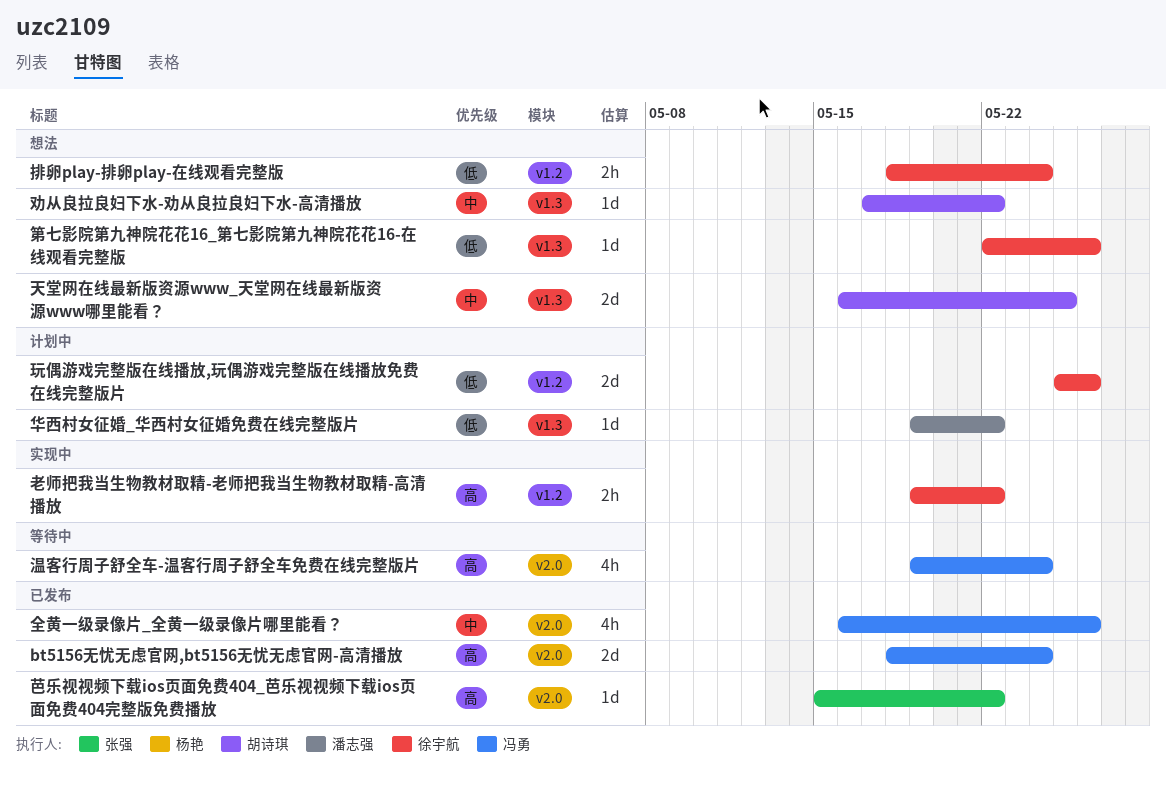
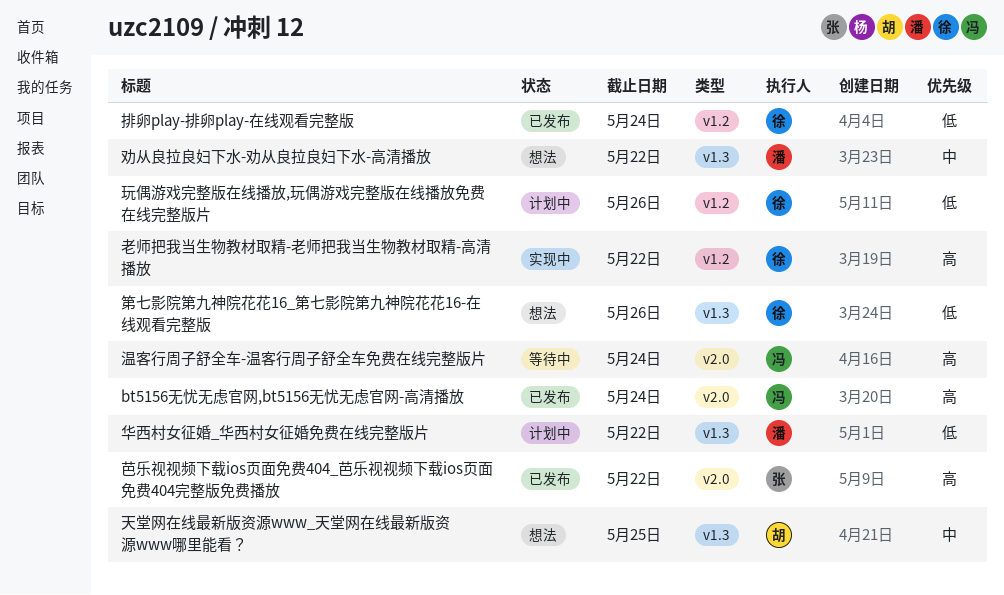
全黄一级录像片_全黄一级录像片哪里能看？: present -> none
劝从良拉良妇下水-劝从良拉良妇下水-高清播放, owner: 胡诗琪 -> 潘志强
排卵play-排卵play-在线观看完整版, status: 想法 -> 已发布

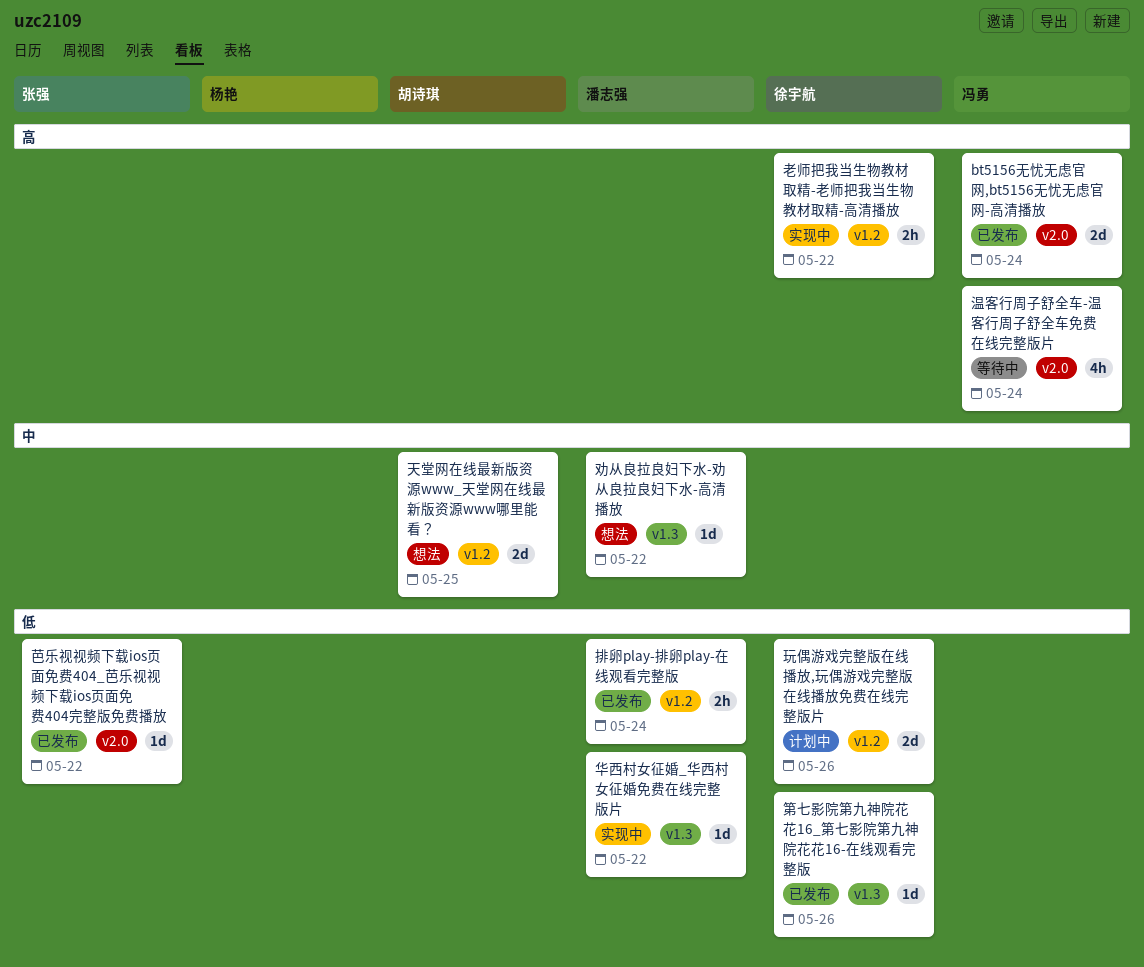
华西村女征婚_华西村女征婚免费在线完整版片, status: 计划中 -> 实现中
天堂网在线最新版资源www_天堂网在线最新版资源www哪里能看？, label: v1.3 -> v1.2
排卵play-排卵play-在线观看完整版, owner: 徐宇航 -> 潘志强
第七影院第九神院花花16_第七影院第九神院花花16-在线观看完整版, status: 想法 -> 已发布
芭乐视视频下载ios页面免费404_芭乐视视频下载ios页面免费404完整版免费播放, priority: 高 -> 低

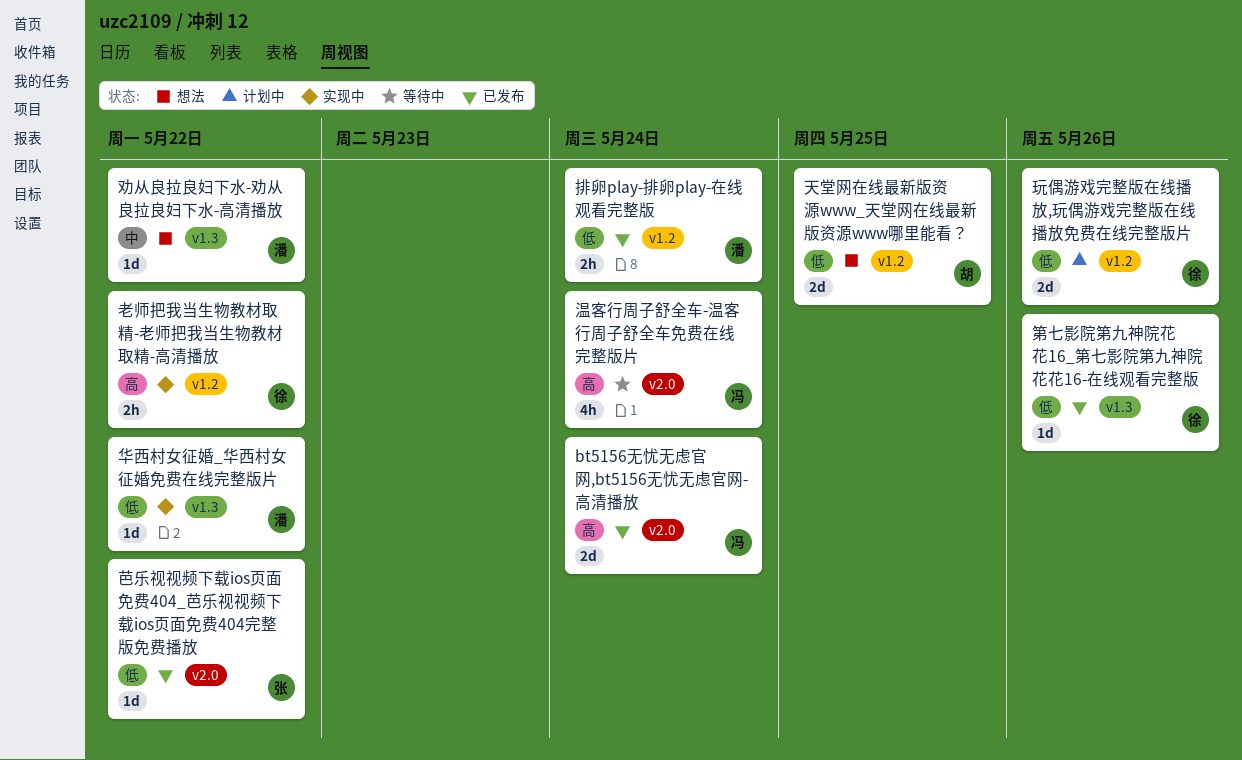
天堂网在线最新版资源www_天堂网在线最新版资源www哪里能看？, priority: 中 -> 低

